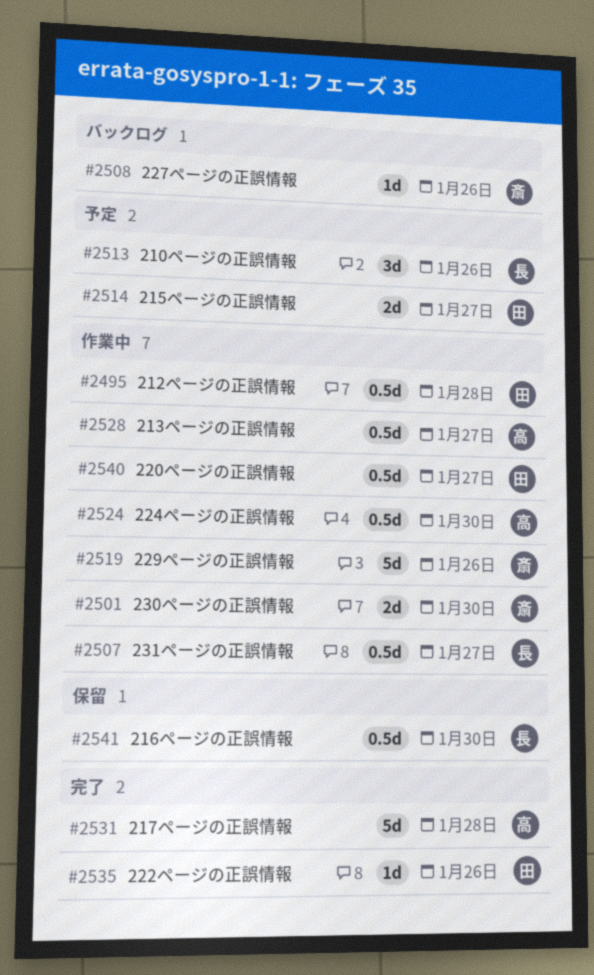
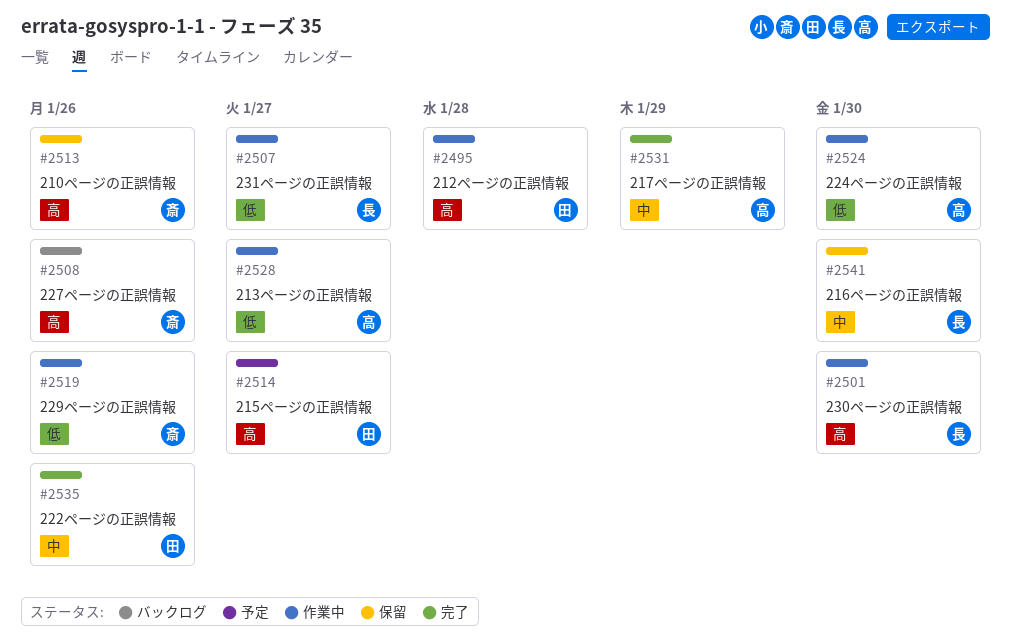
#2501, owner: 斎 -> 長
#2513, status: 予定 -> 保留
#2513, owner: 長 -> 斎
#2531, due: Jan 28 -> Jan 29
#2540: present -> none

